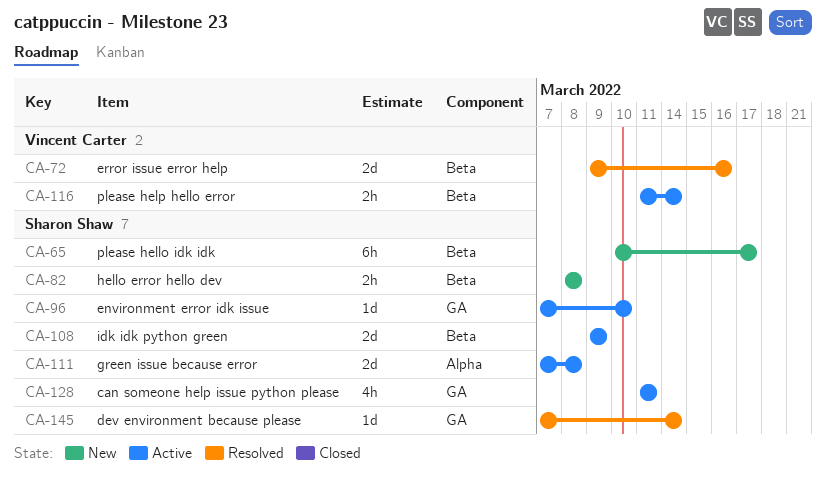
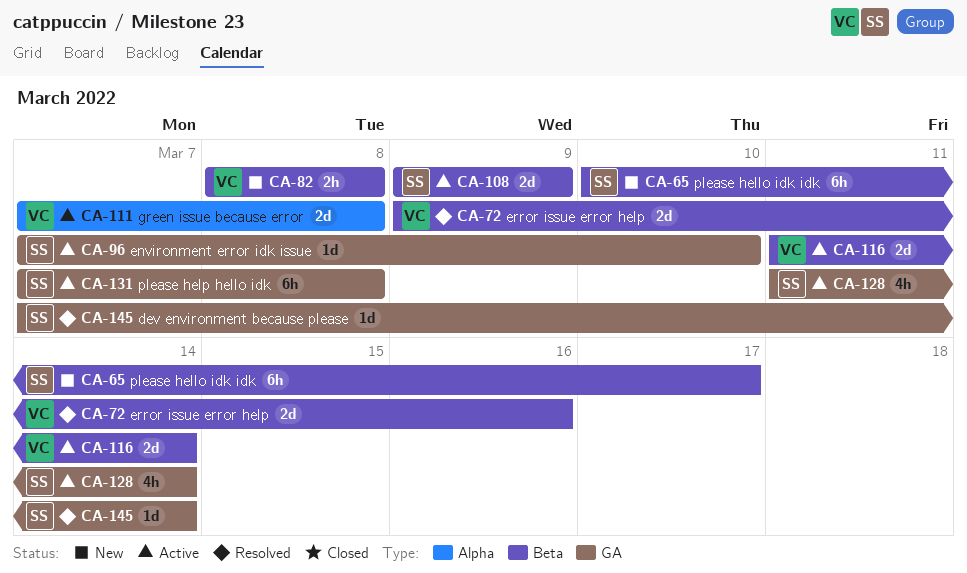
CA-82, owner: Sharon Shaw -> Vincent Carter
CA-111, owner: Sharon Shaw -> Vincent Carter
CA-116, estimate: 2h -> 2d
CA-128, due: Mar 11 -> Mar 14
CA-131: none -> present

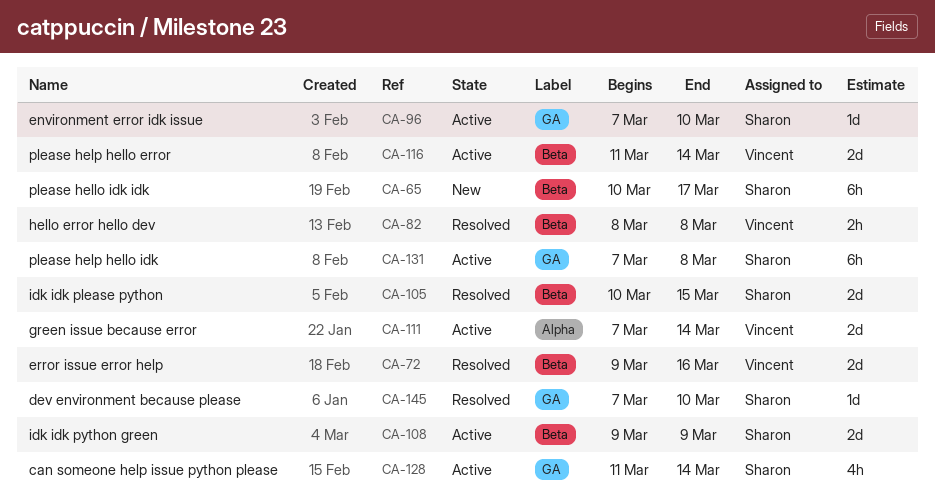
CA-82, status: New -> Resolved
CA-105: none -> present
CA-111, due: Mar 8 -> Mar 14
CA-145, due: Mar 14 -> Mar 10

